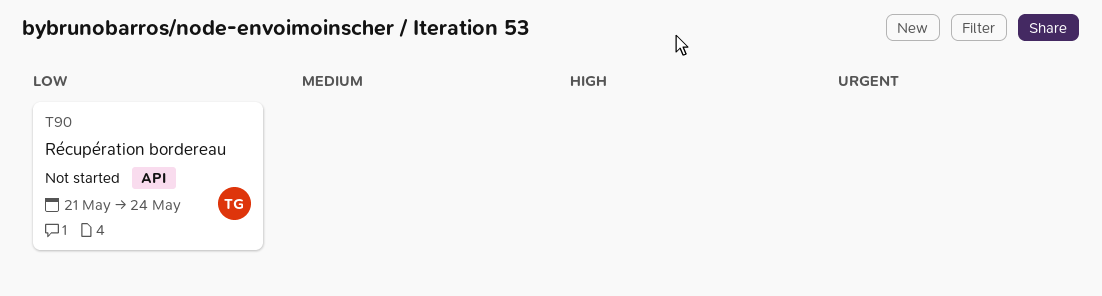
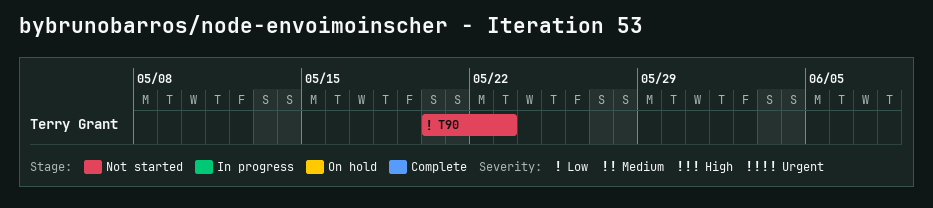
T90, start: May 21 -> May 20
T90, due: May 24 -> May 23

